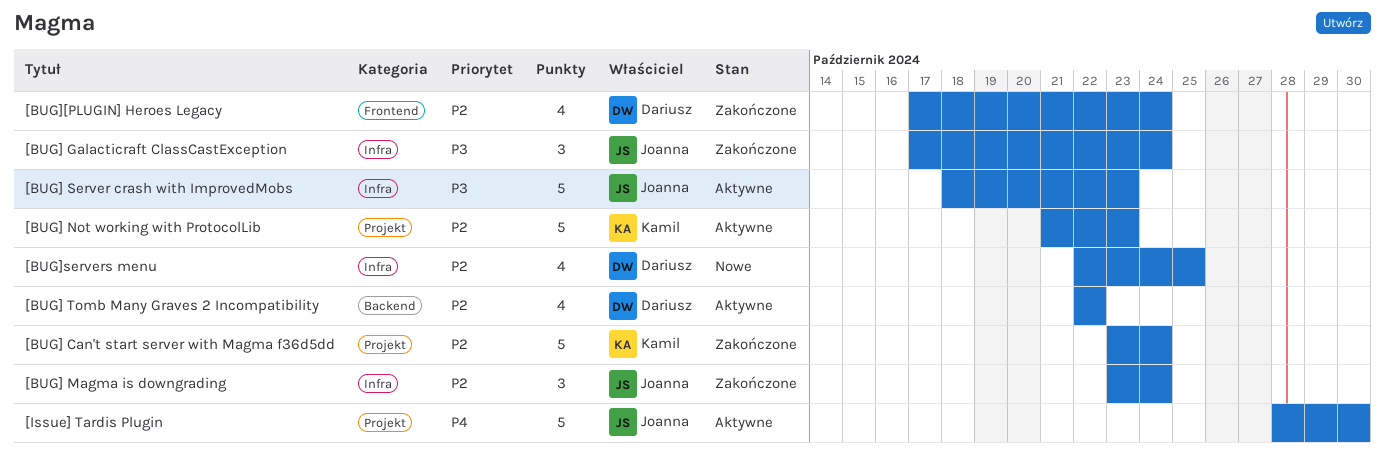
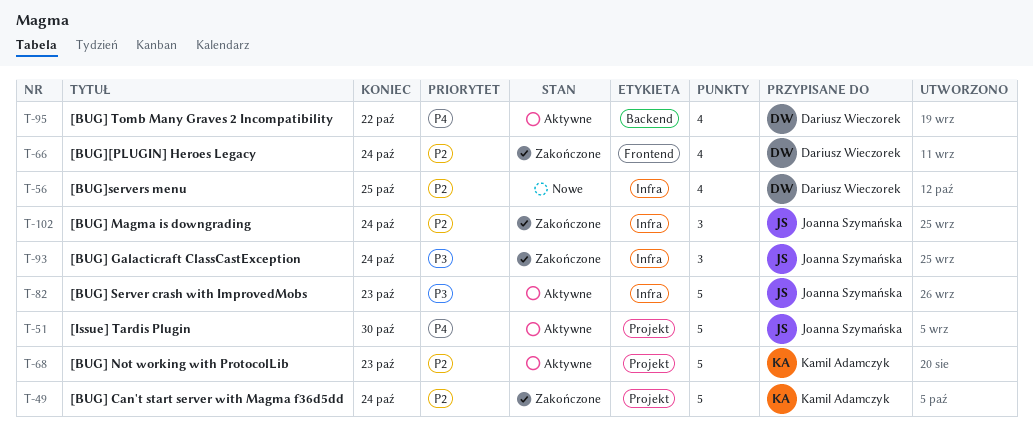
[BUG] Tomb Many Graves 2 Incompatibility, priority: P2 -> P4

